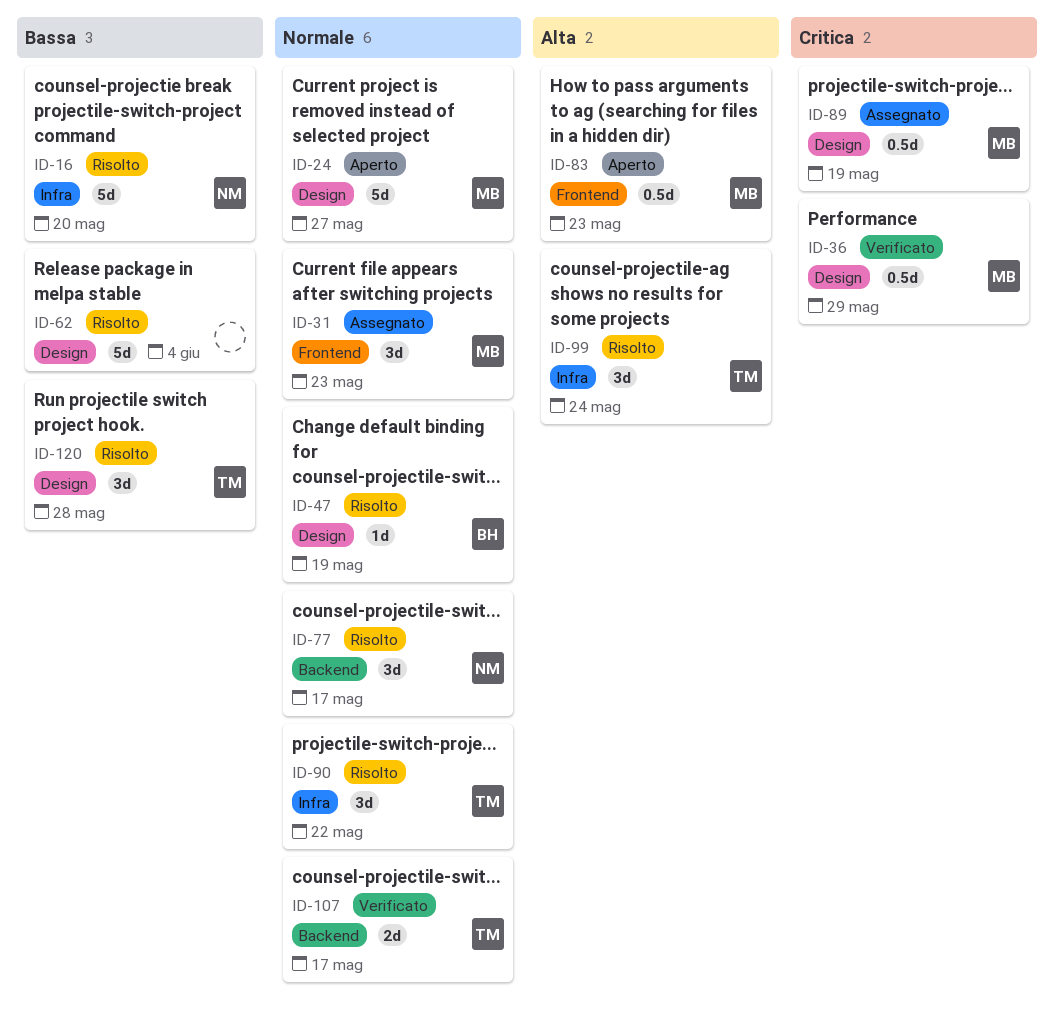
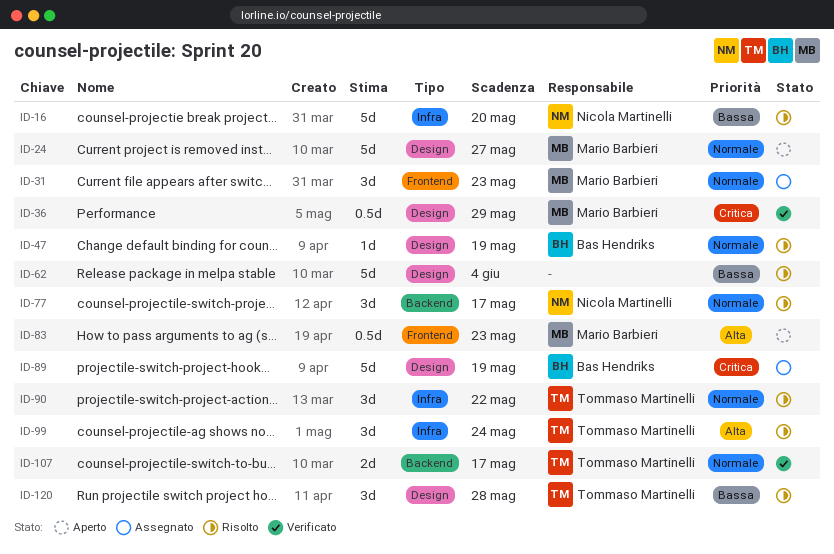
ID-89, owner: Mario Barbieri -> Bas Hendriks
ID-89, estimate: 0.5d -> 5d

